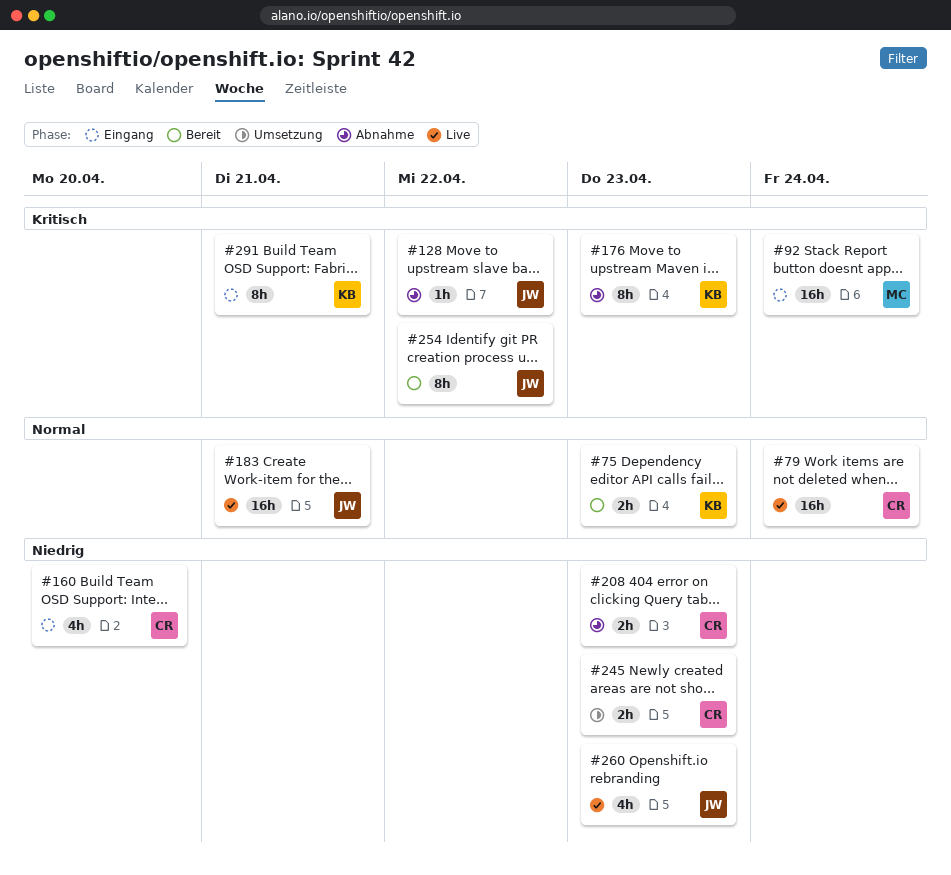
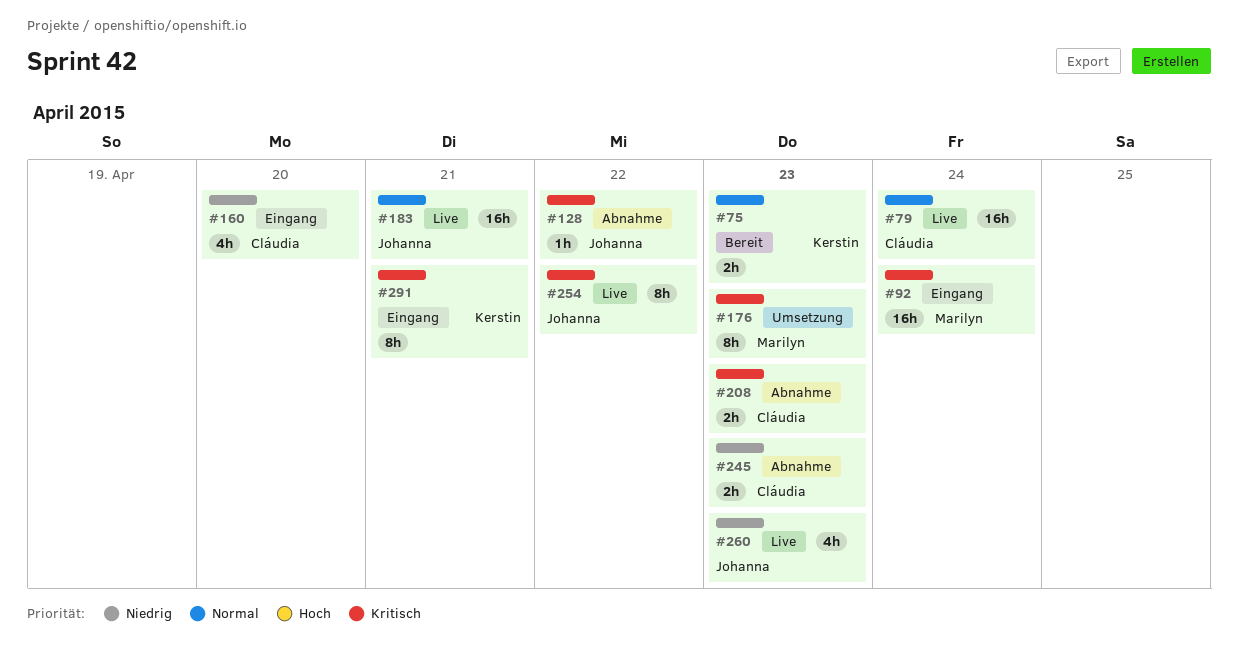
#176, status: Abnahme -> Umsetzung
#176, owner: Kerstin -> Marilyn
#208, priority: Niedrig -> Kritisch
#245, status: Umsetzung -> Abnahme
#254, status: Bereit -> Live

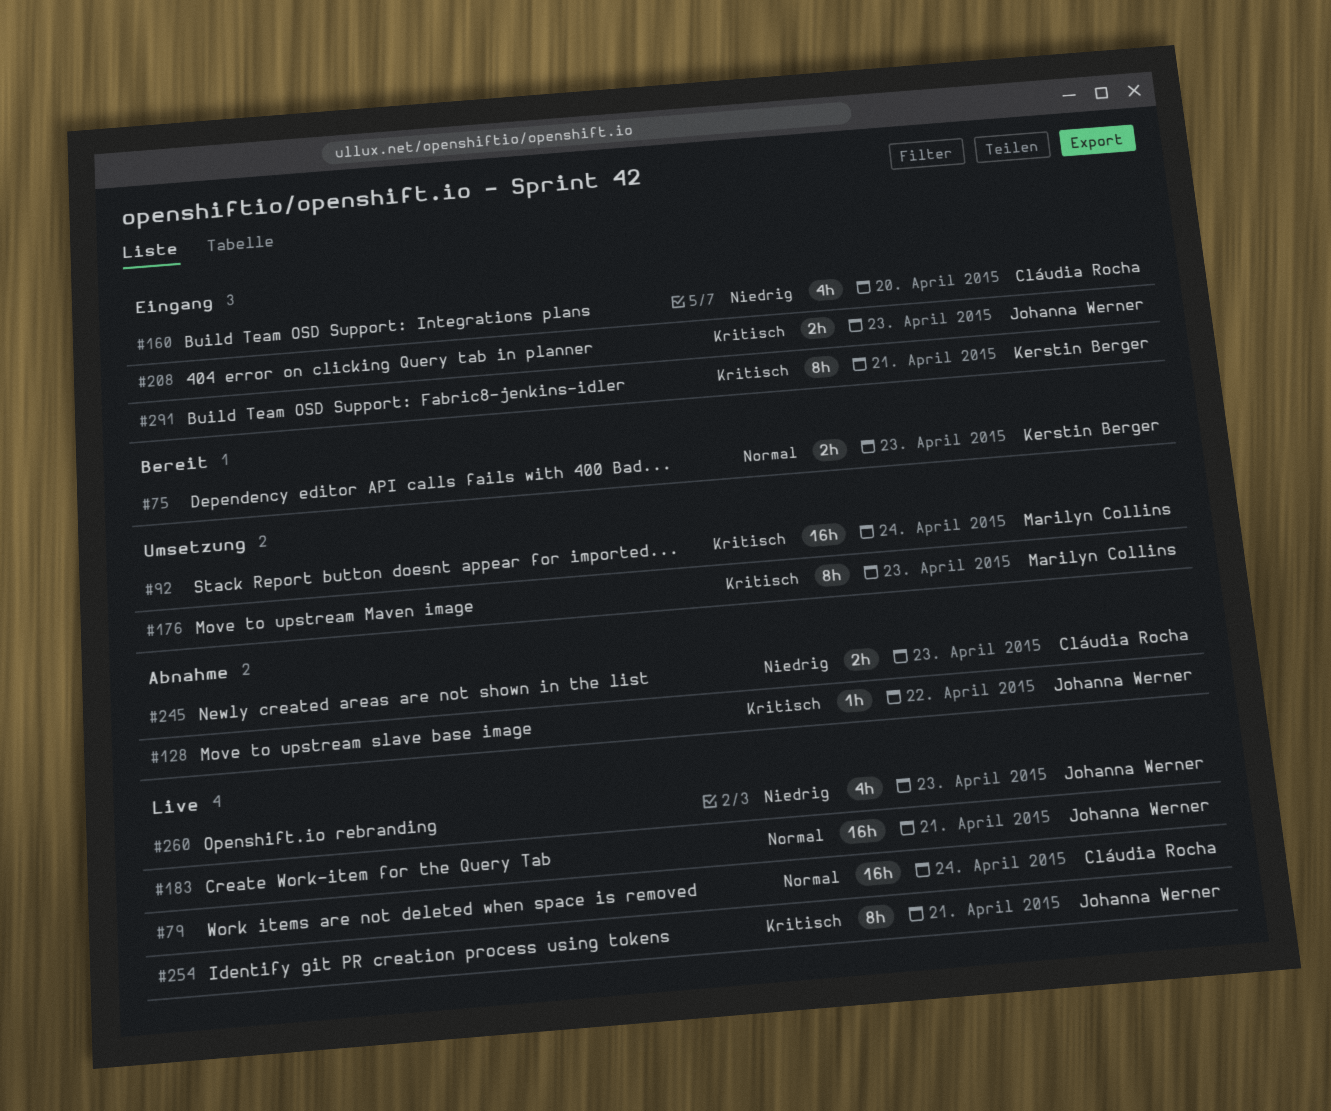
#92, status: Eingang -> Umsetzung
#208, status: Abnahme -> Eingang
#208, owner: Cláudia Rocha -> Johanna Werner
#254, due: Apr 22 -> Apr 21

